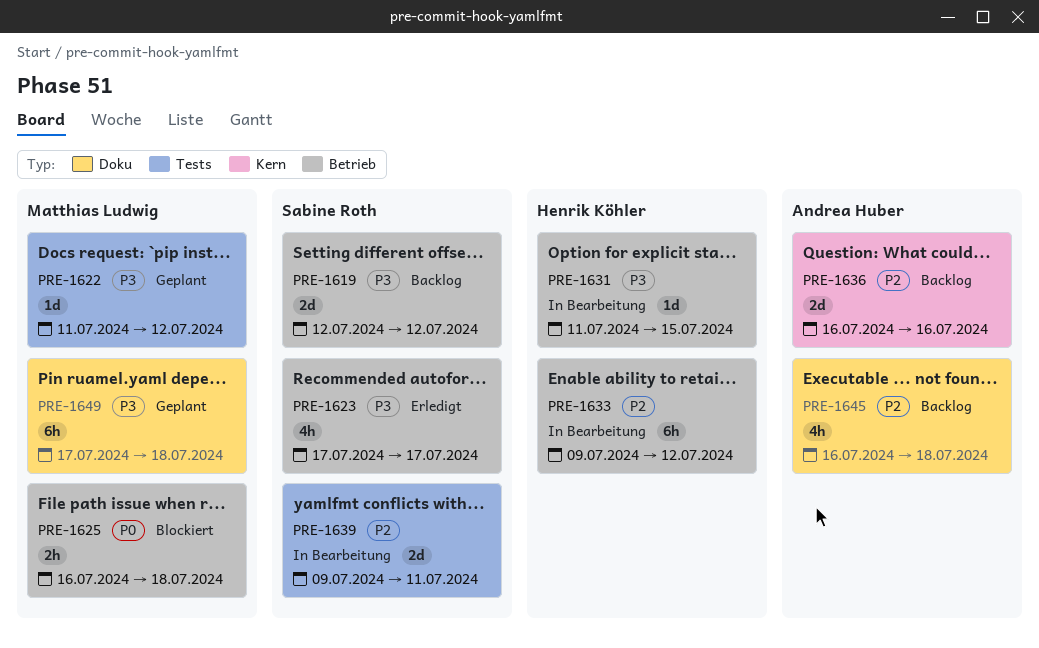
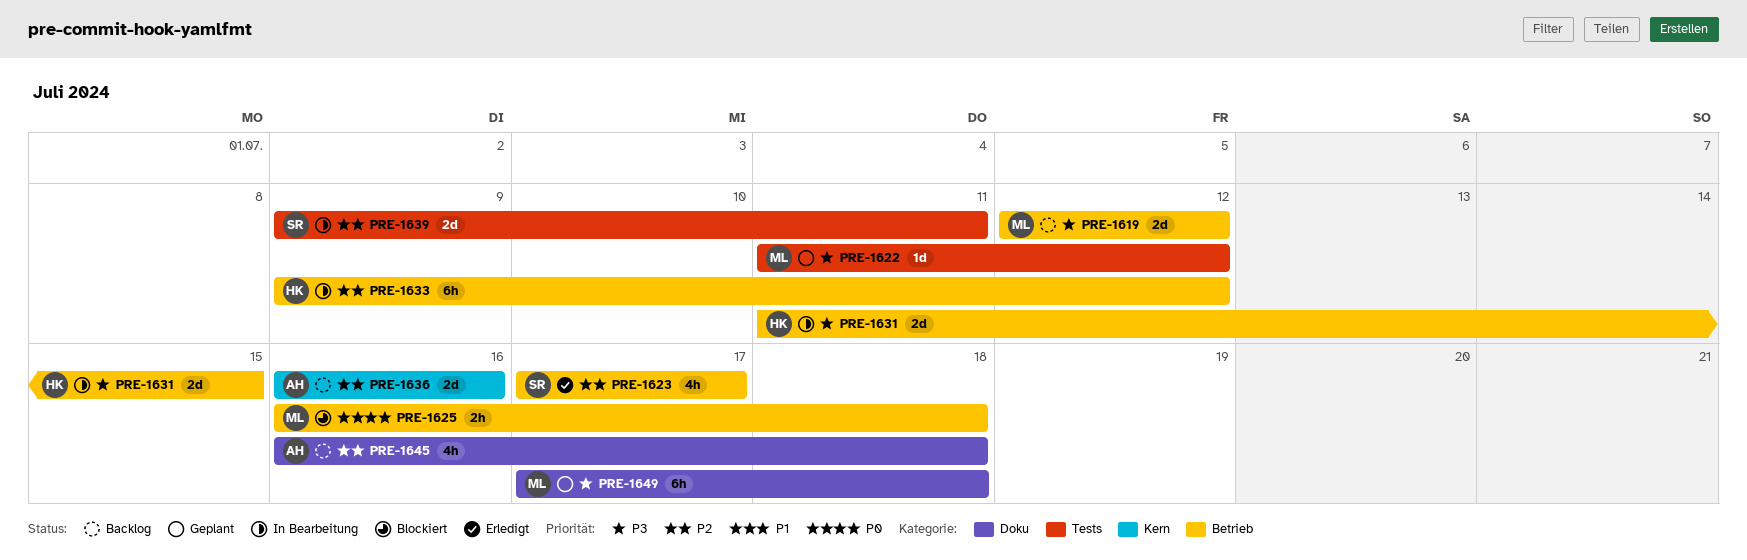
PRE-1619, owner: Sabine Roth -> Matthias Ludwig
PRE-1623, priority: P3 -> P2
PRE-1631, estimate: 1d -> 2d

